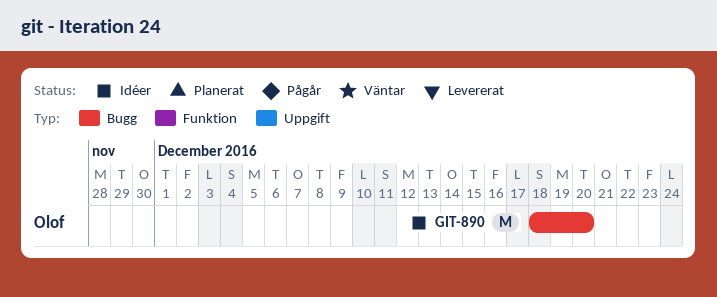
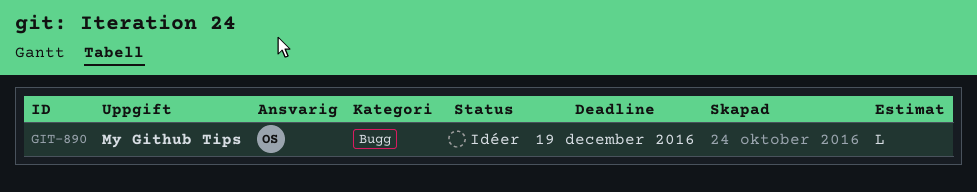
GIT-890, estimate: M -> L
GIT-890, due: Dec 20 -> Dec 19

